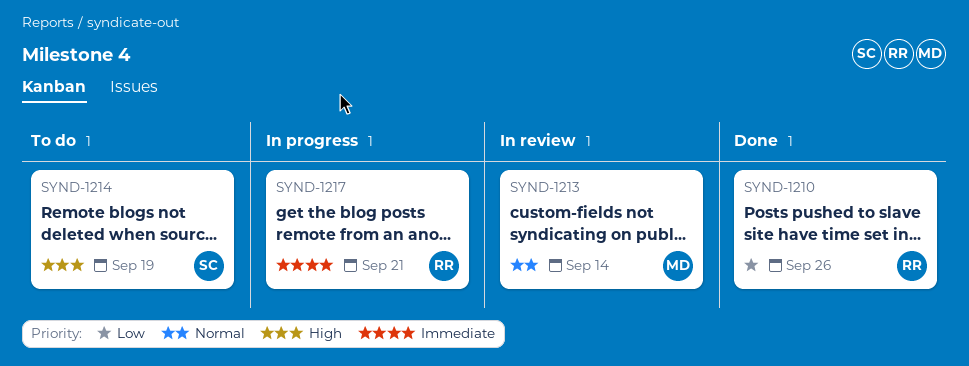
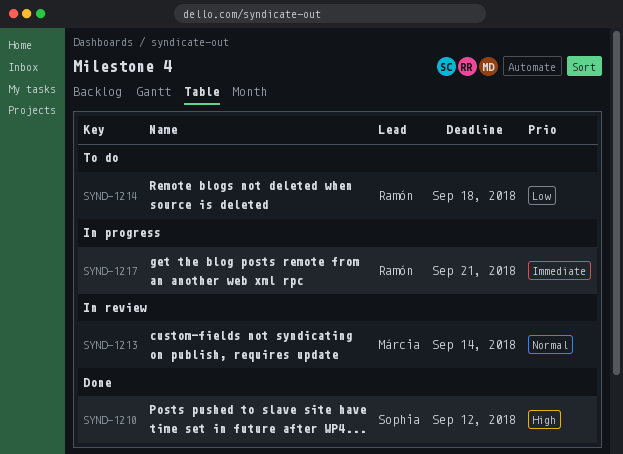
SYND-1210, owner: Ramón -> Sophia
SYND-1210, priority: Low -> High
SYND-1210, due: Sep 26 -> Sep 12
SYND-1214, owner: Sophia -> Ramón
SYND-1214, priority: High -> Low
SYND-1214, due: Sep 19 -> Sep 18

